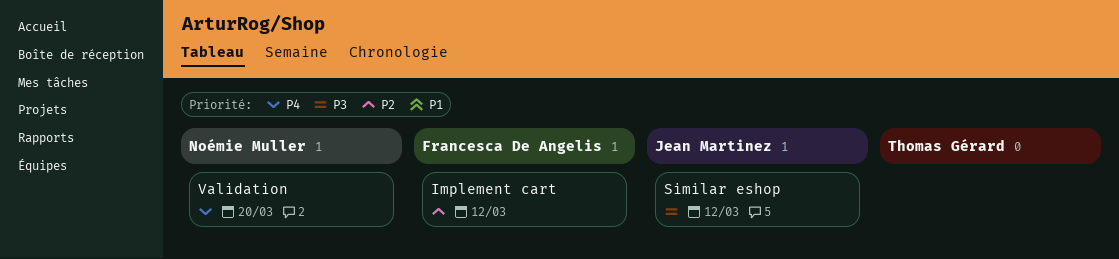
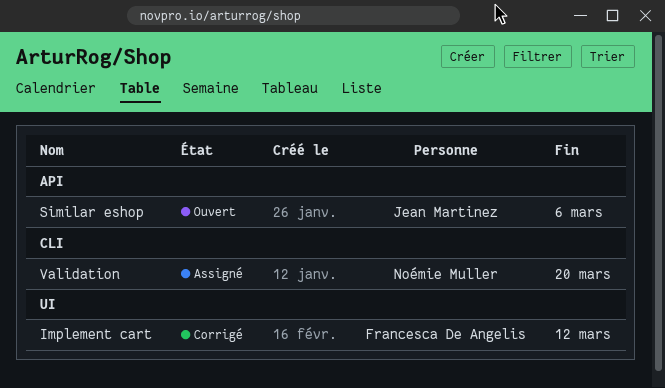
Similar eshop, due: Mar 12 -> Mar 6

